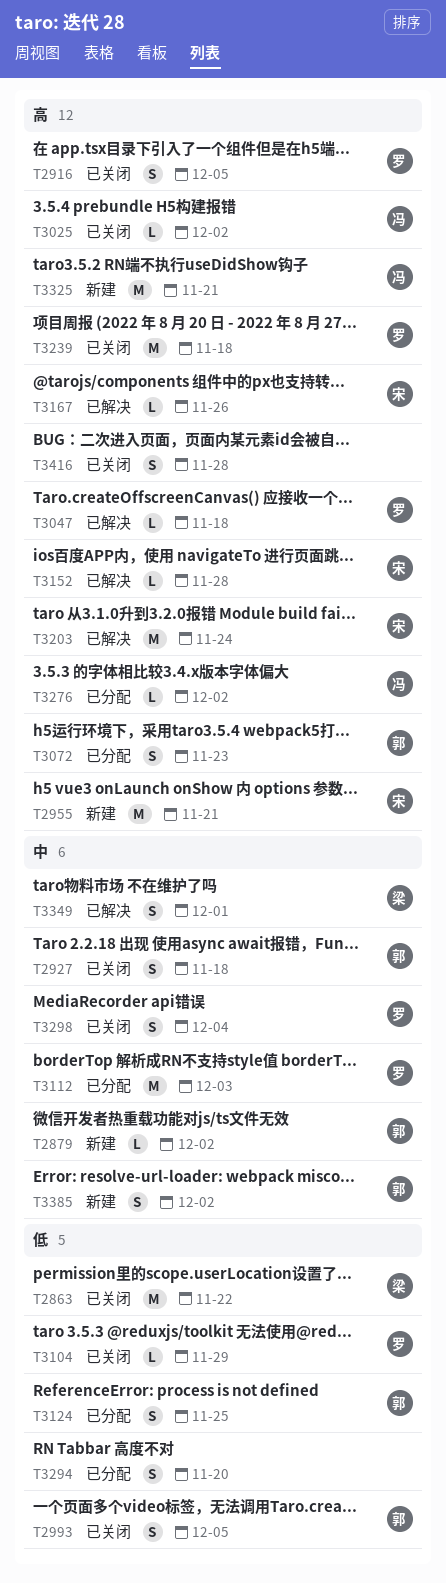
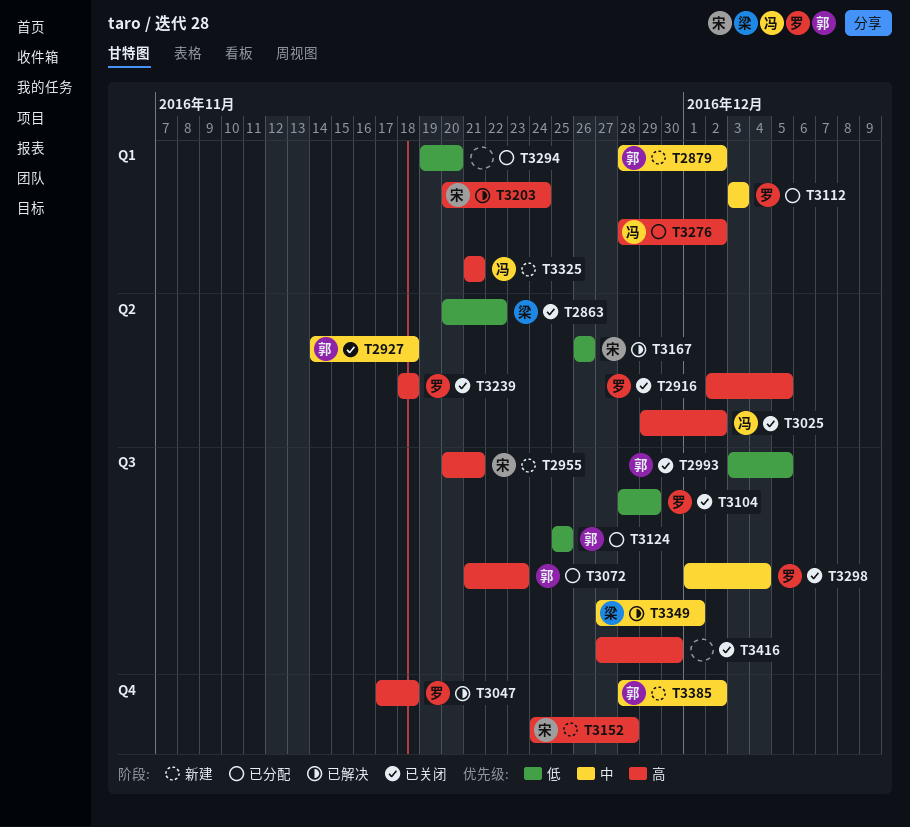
T3152, status: 已解决 -> 新建
T3167, priority: 高 -> 低
T3416, due: Nov 28 -> Nov 30

